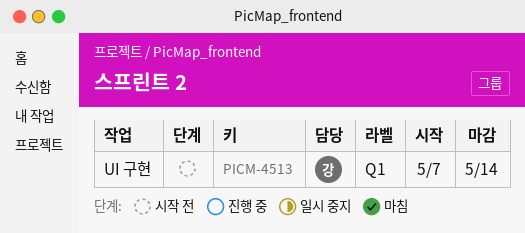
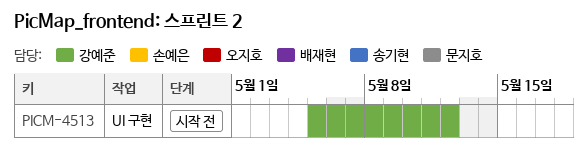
PICM-4513, start: May 7 -> May 5
PICM-4513, due: May 14 -> May 12

